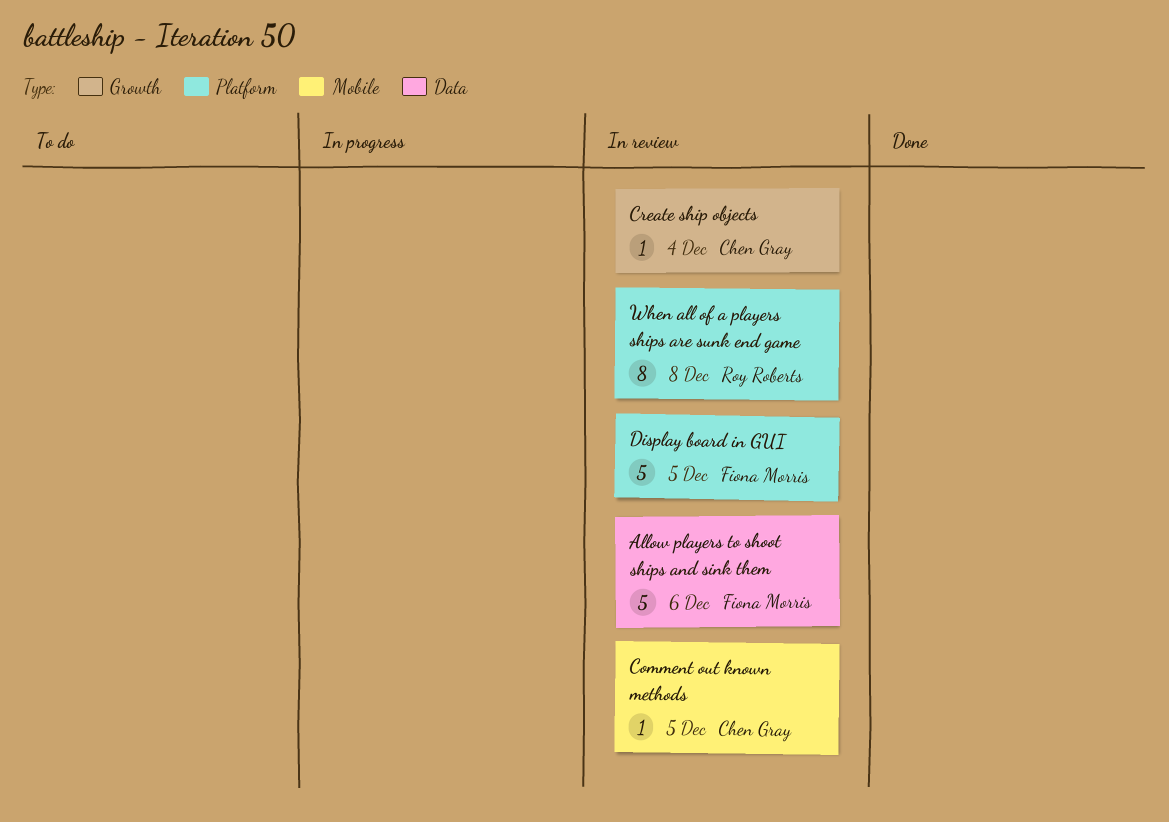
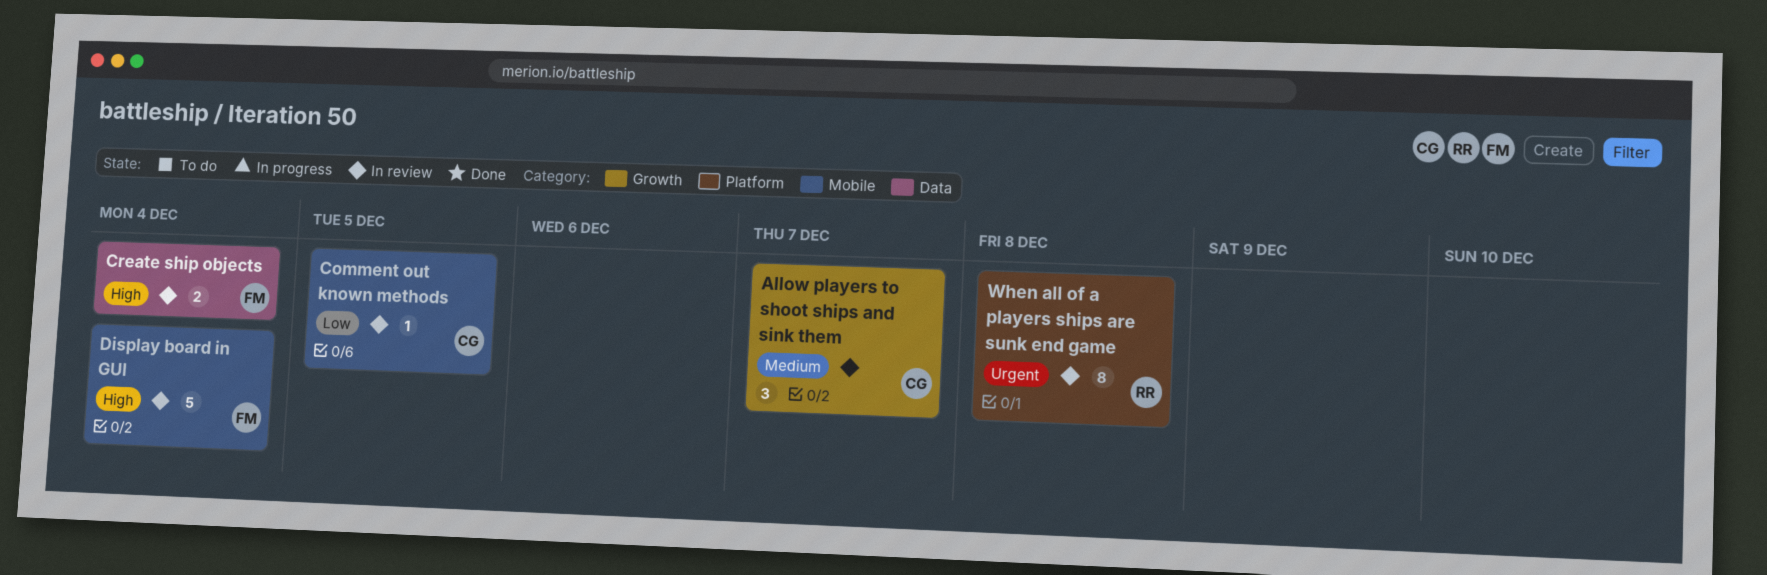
Allow players to shoot ships and sink them, owner: Fiona Morris -> Chen Gray
Allow players to shoot ships and sink them, label: Data -> Growth
Allow players to shoot ships and sink them, estimate: 5 -> 3
Allow players to shoot ships and sink them, due: Dec 6 -> Dec 7
Create ship objects, owner: Chen Gray -> Fiona Morris
Create ship objects, label: Growth -> Data
Create ship objects, estimate: 1 -> 2
Display board in GUI, label: Platform -> Mobile
Display board in GUI, due: Dec 5 -> Dec 4

